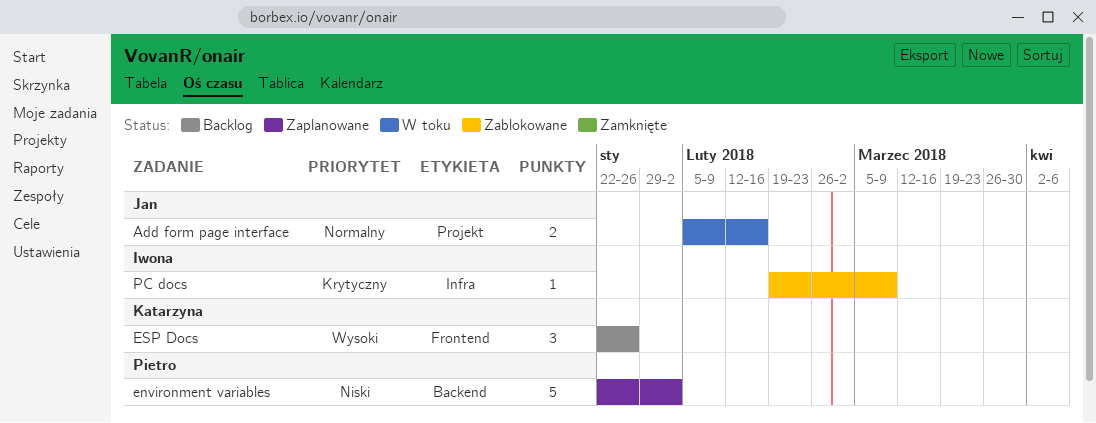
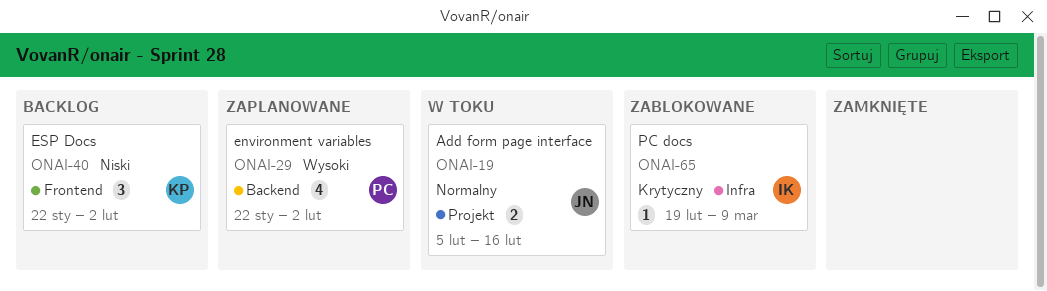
environment variables, priority: Niski -> Wysoki
environment variables, estimate: 5 -> 4
ESP Docs, priority: Wysoki -> Niski
ESP Docs, due: Jan 26 -> Feb 2

